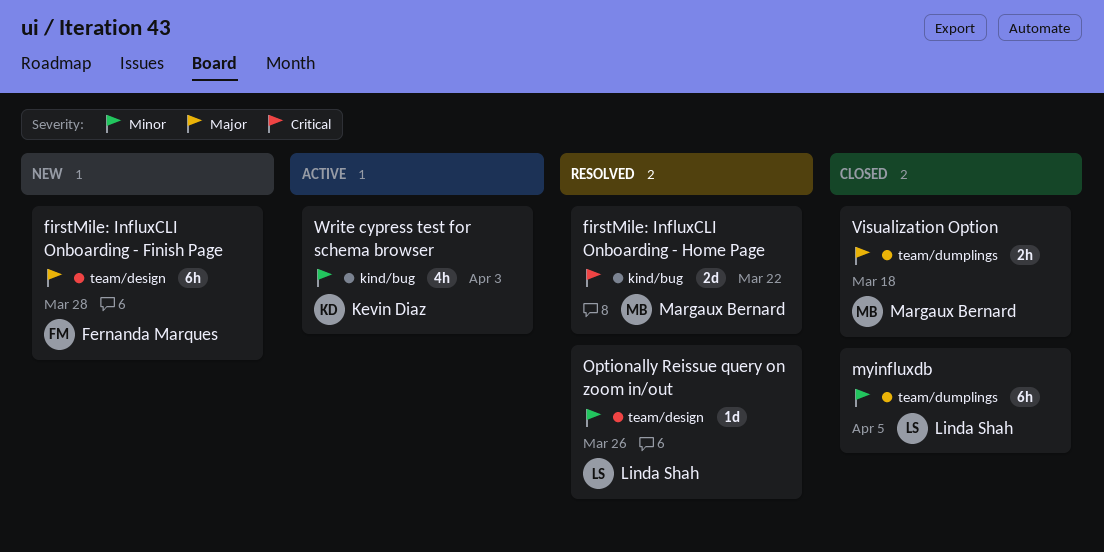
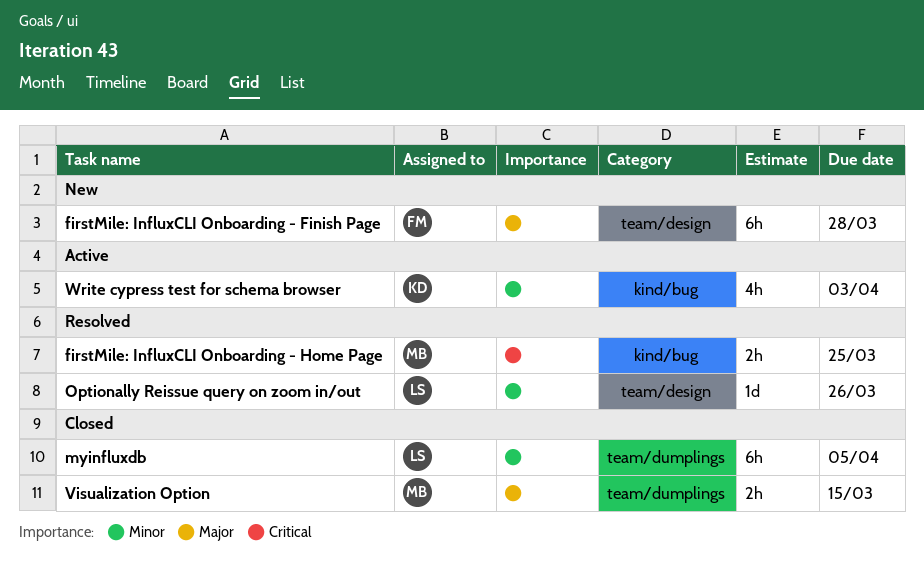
firstMile: InfluxCLI Onboarding - Home Page, estimate: 2d -> 2h
firstMile: InfluxCLI Onboarding - Home Page, due: Mar 22 -> Mar 25
Visualization Option, due: Mar 18 -> Mar 15

